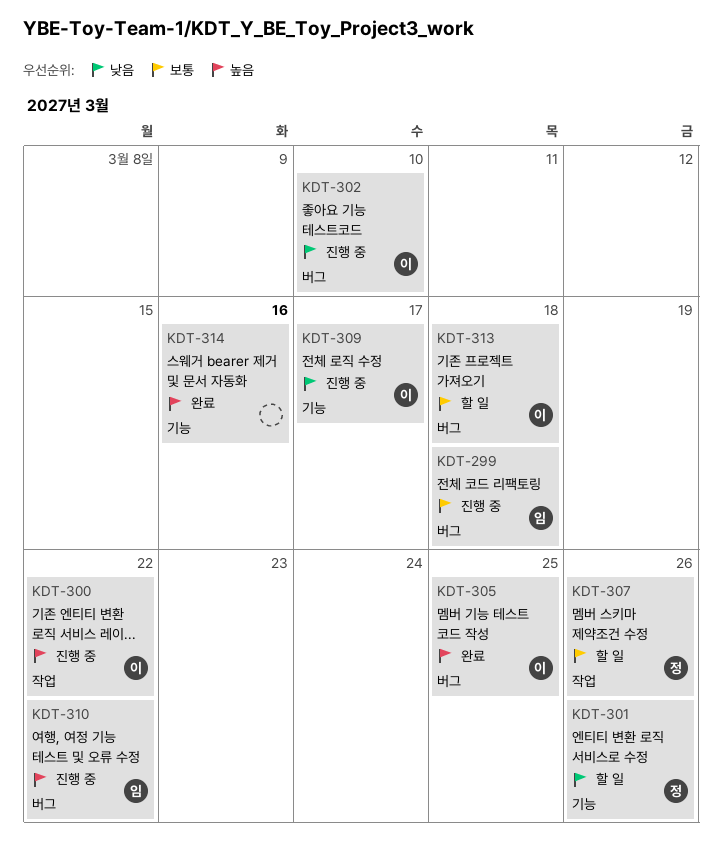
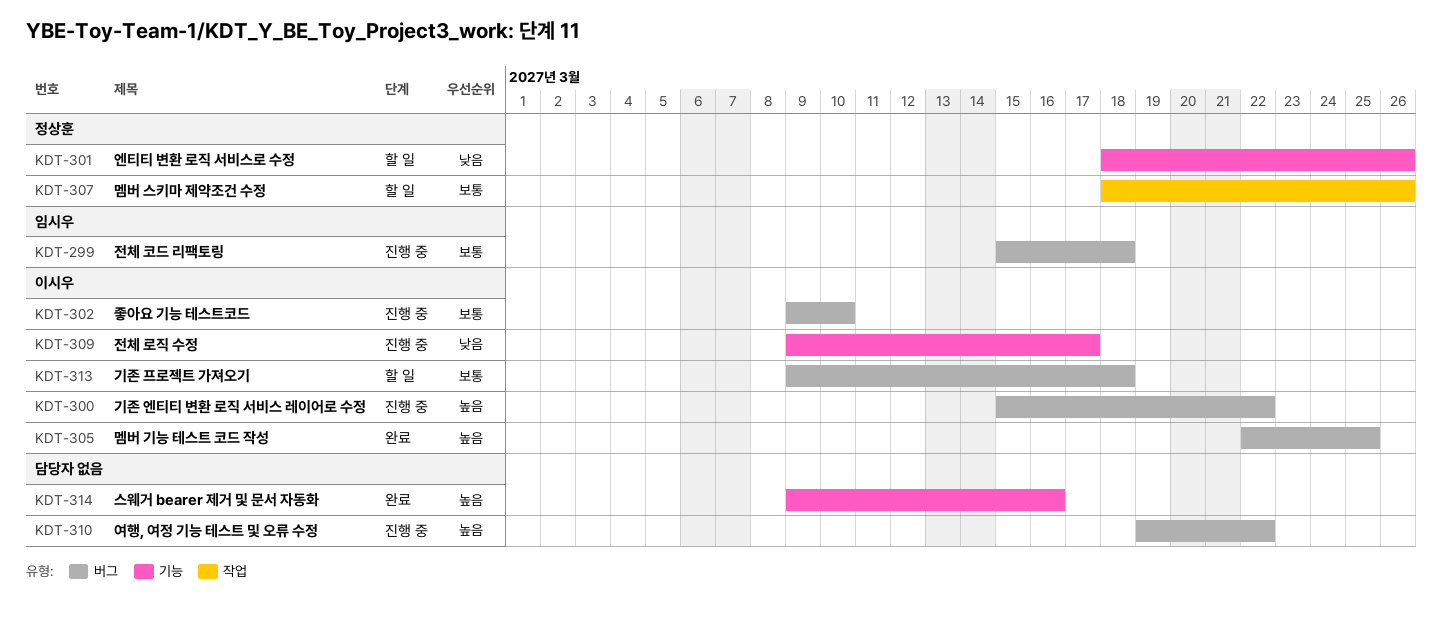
KDT-300, label: 작업 -> 버그
KDT-302, priority: 낮음 -> 보통
KDT-310, owner: 임시우 -> none

